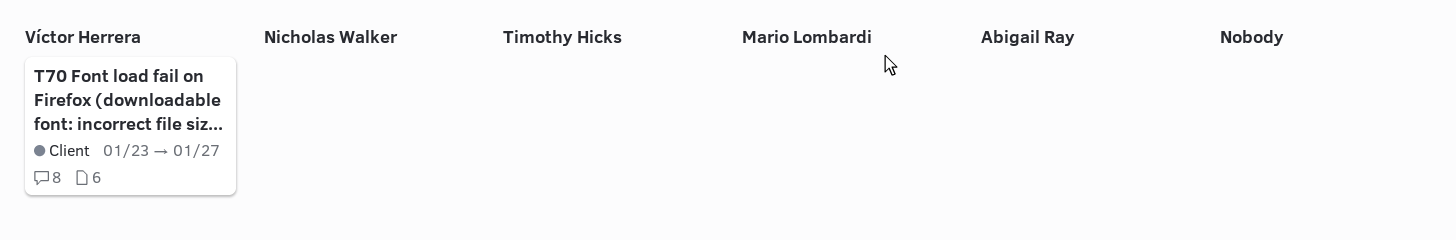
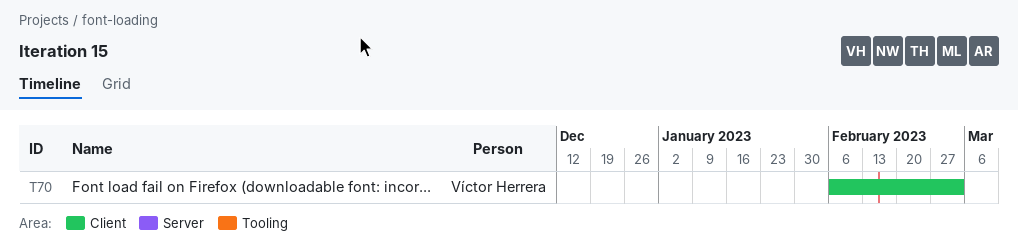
T70, start: Jan 23 -> Feb 6
T70, due: Jan 27 -> Mar 3

